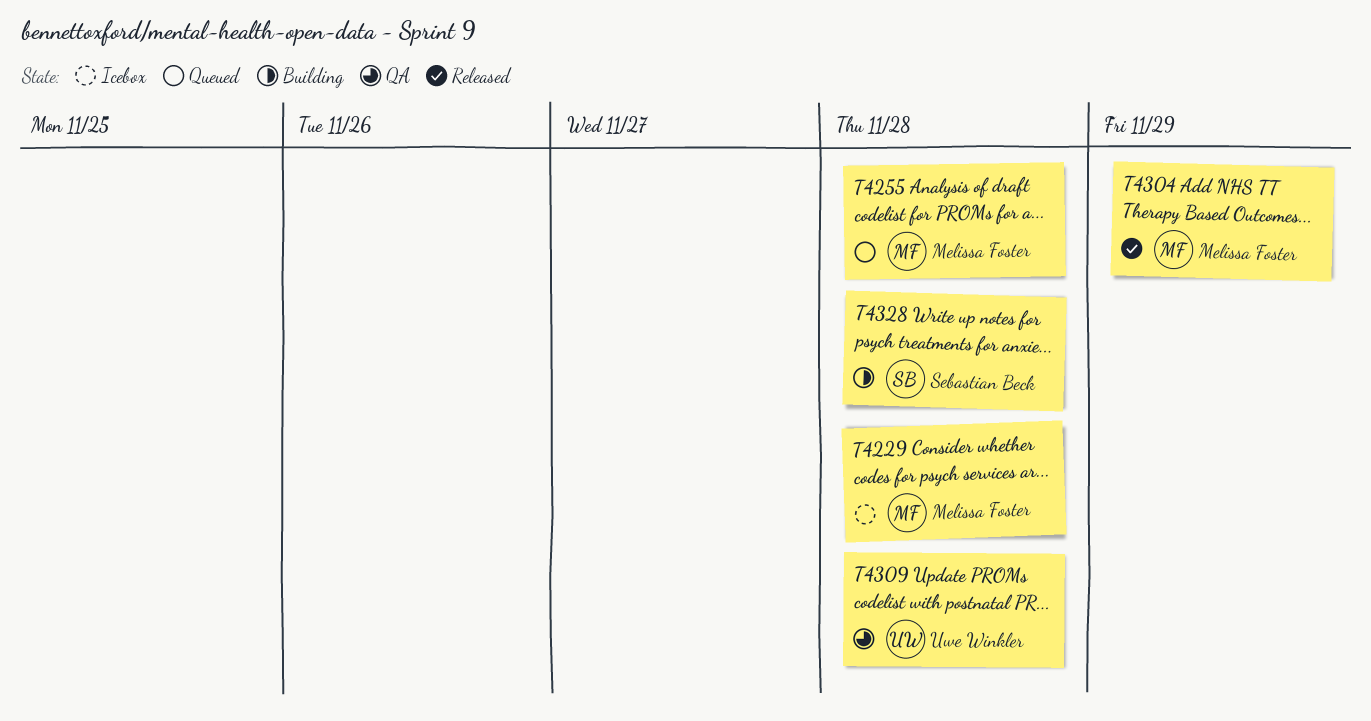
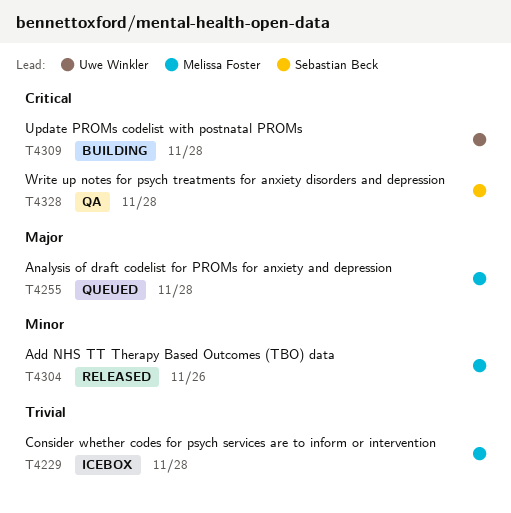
T4304, due: Nov 29 -> Nov 26
T4309, status: QA -> Building
T4328, status: Building -> QA

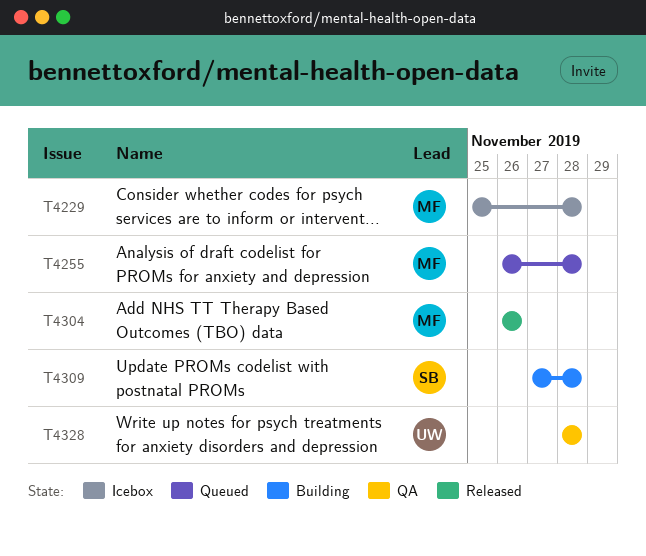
T4309, owner: Uwe Winkler -> Sebastian Beck
T4328, owner: Sebastian Beck -> Uwe Winkler

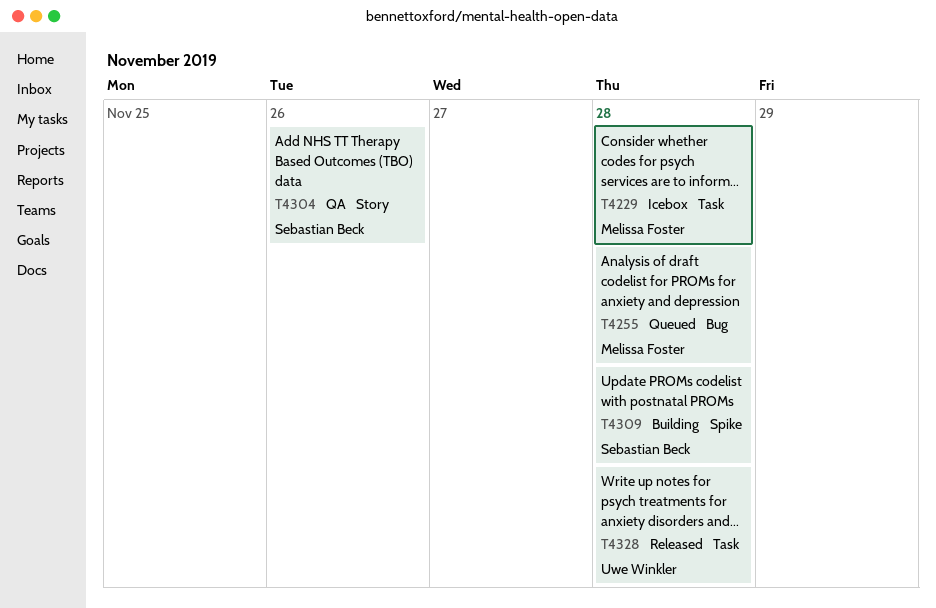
T4304, status: Released -> QA
T4304, owner: Melissa Foster -> Sebastian Beck
T4328, status: QA -> Released

